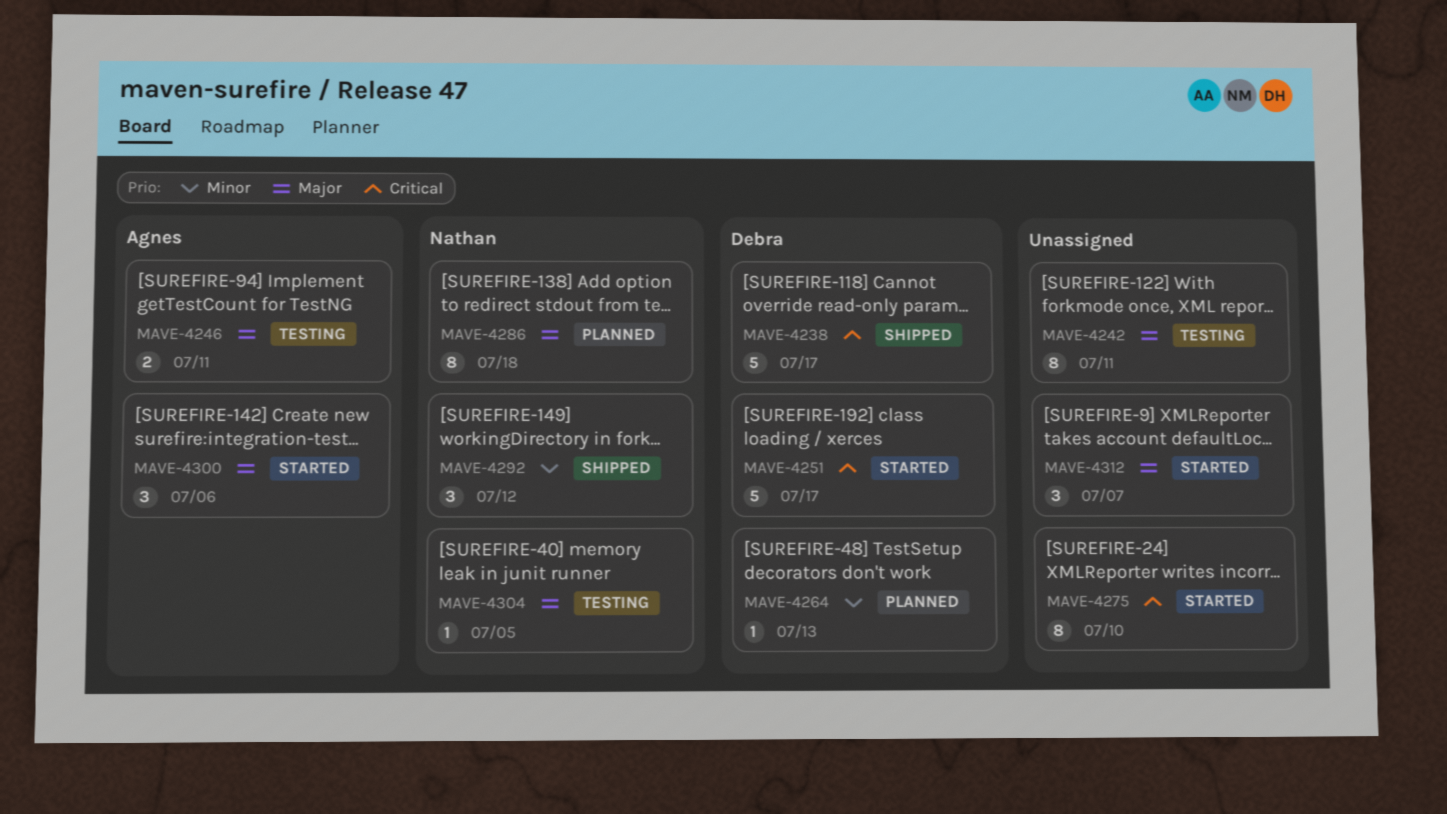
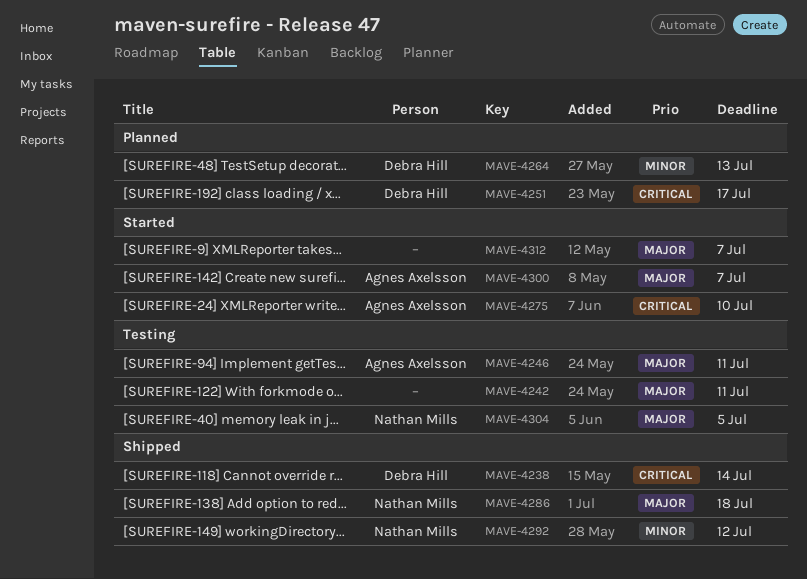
MAVE-4238, due: Jul 17 -> Jul 14
MAVE-4251, status: Started -> Planned
MAVE-4275, owner: none -> Agnes Axelsson
MAVE-4286, status: Planned -> Shipped
MAVE-4300, due: Jul 6 -> Jul 7

